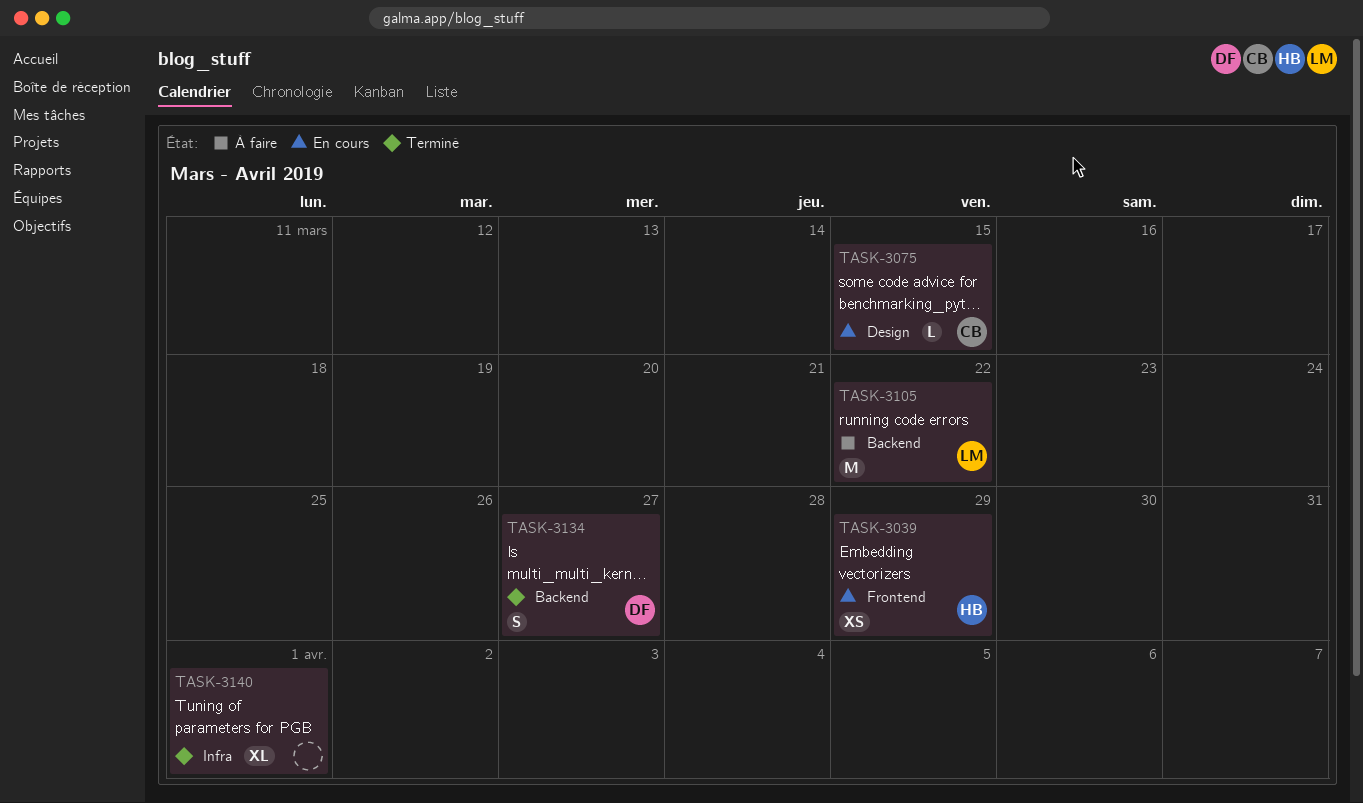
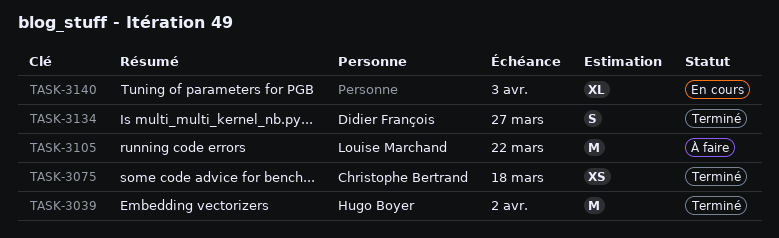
TASK-3039, status: En cours -> Terminé
TASK-3039, estimate: XS -> M
TASK-3039, due: Mar 29 -> Apr 2
TASK-3075, status: En cours -> Terminé
TASK-3075, estimate: L -> XS
TASK-3075, due: Mar 15 -> Mar 18
TASK-3140, status: Terminé -> En cours
TASK-3140, due: Apr 1 -> Apr 3

